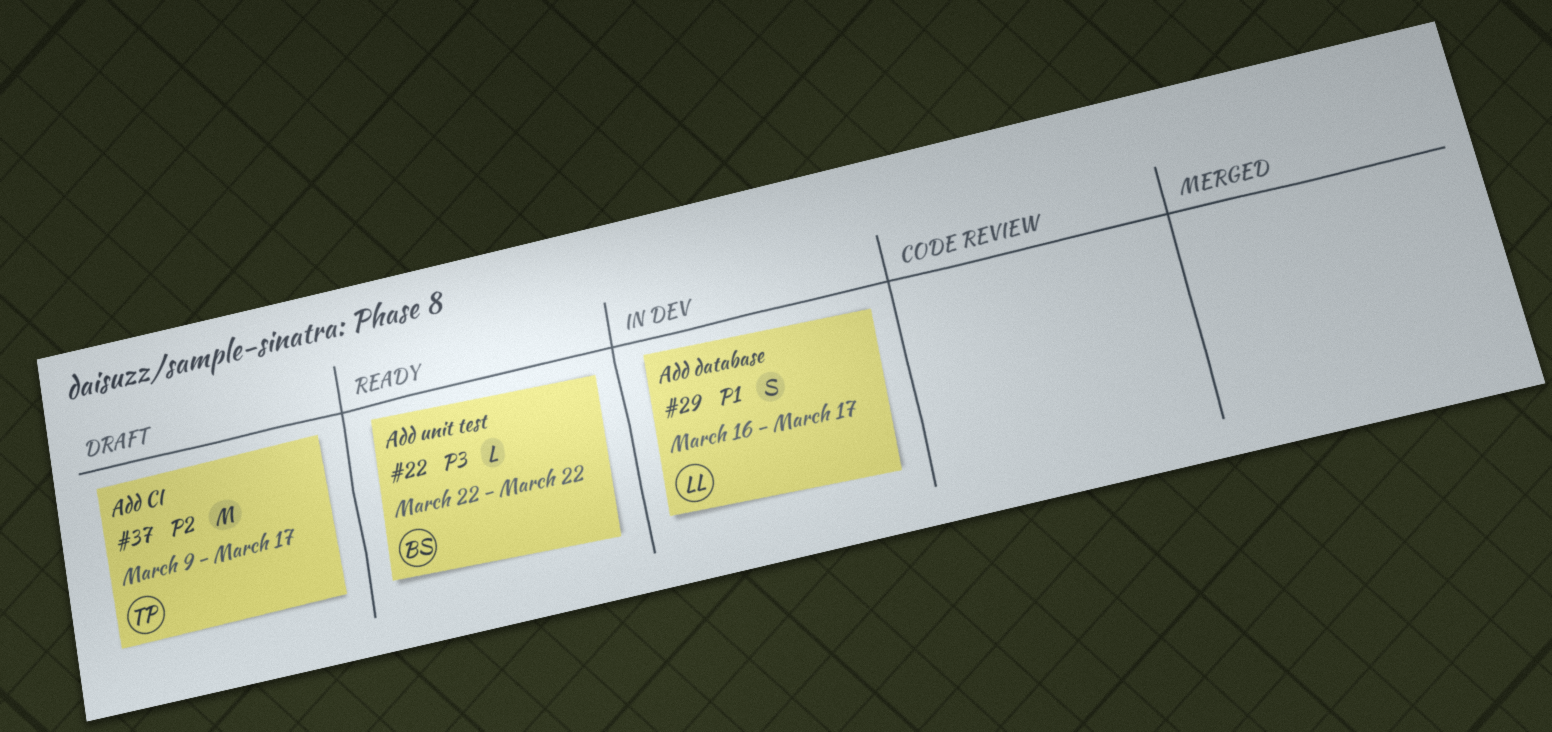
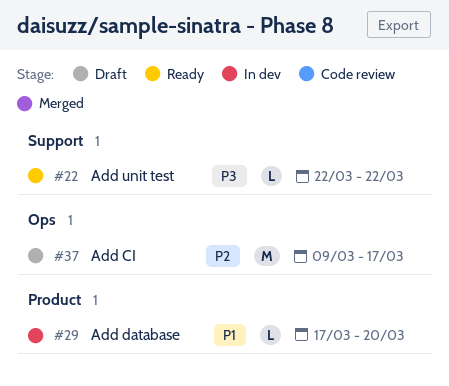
#29, estimate: S -> L
#29, start: Mar 16 -> Mar 17
#29, due: Mar 17 -> Mar 20

